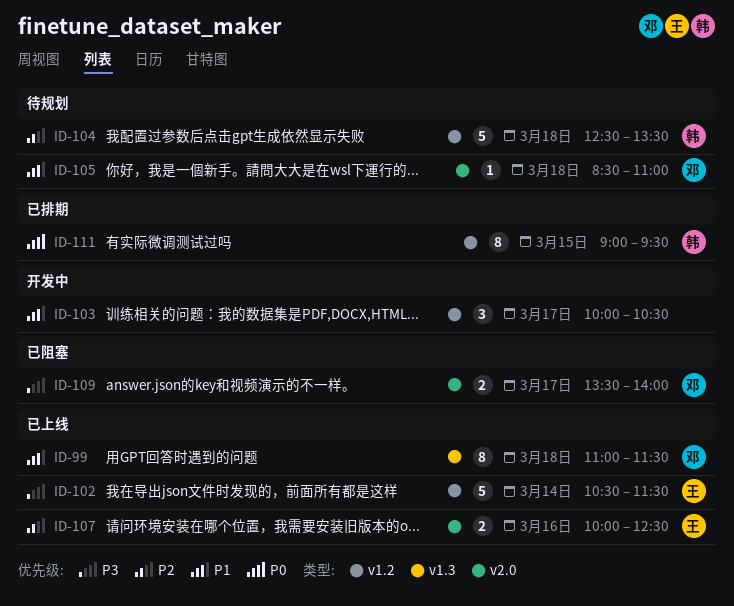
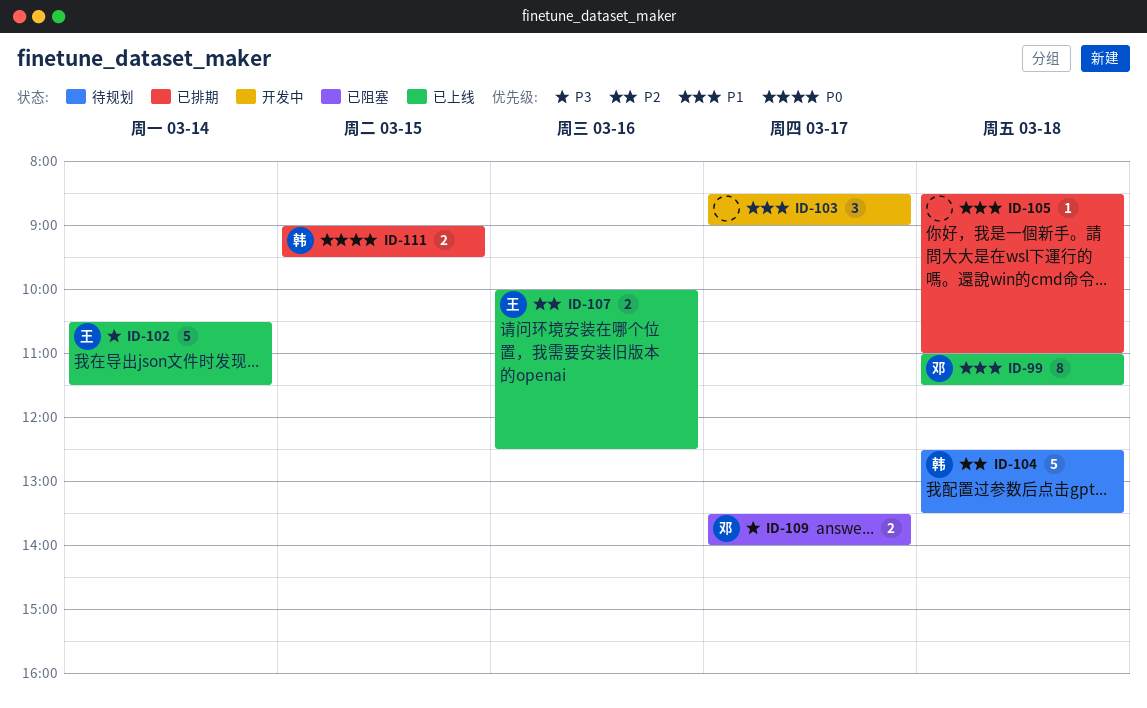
ID-103, begins: 10:00 -> 08:30
ID-103, ends: 10:30 -> 09:00
ID-105, status: 待规划 -> 已排期
ID-105, owner: 邓 -> none
ID-111, estimate: 8 -> 2

